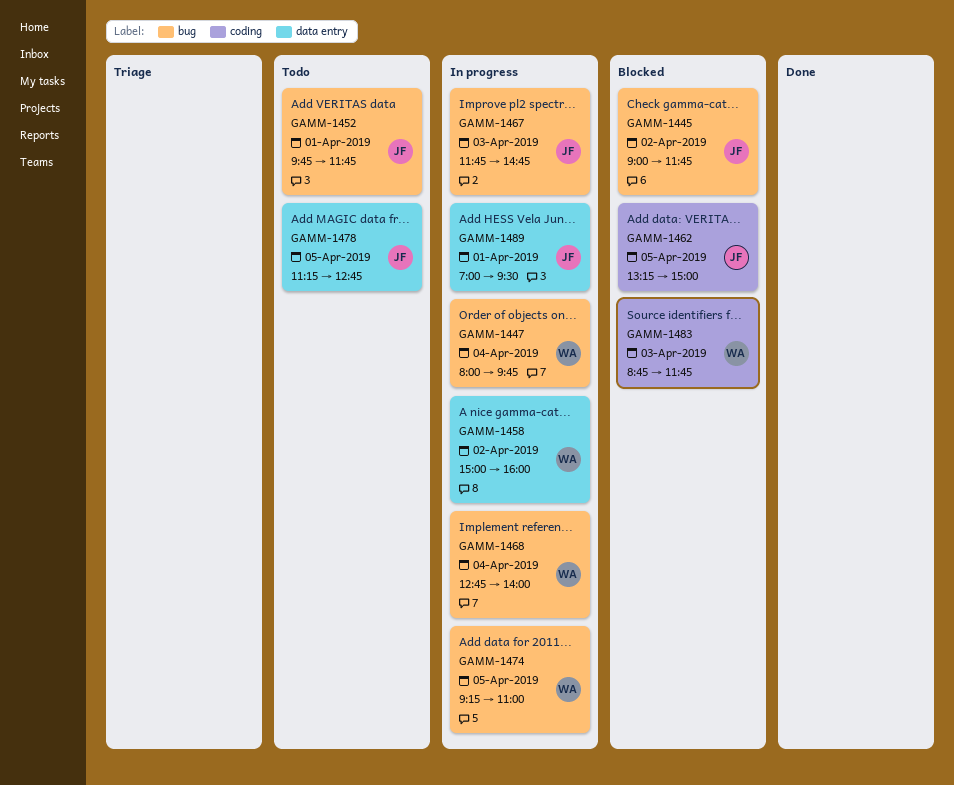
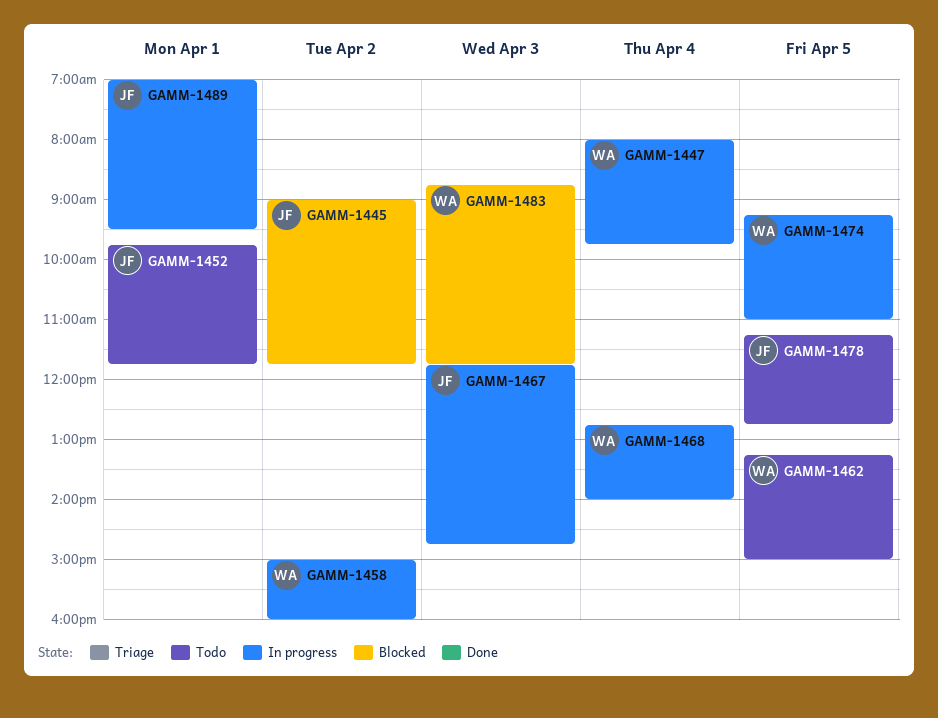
GAMM-1462, status: Blocked -> Todo
GAMM-1462, owner: JF -> WA

